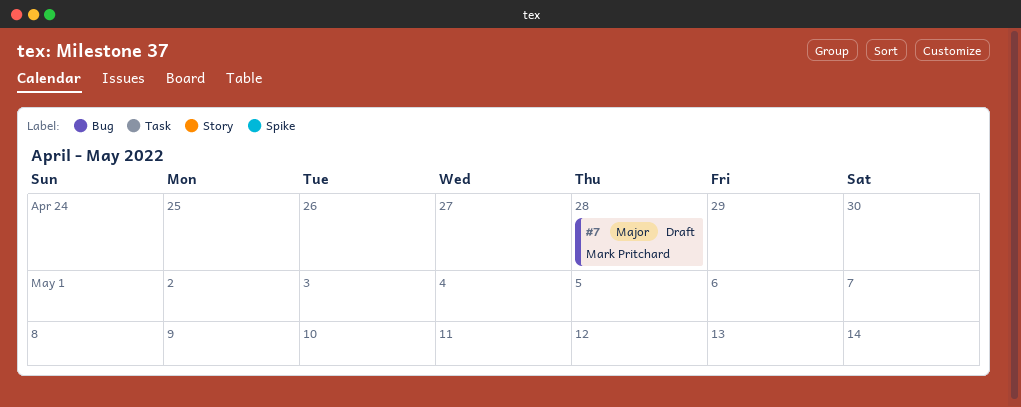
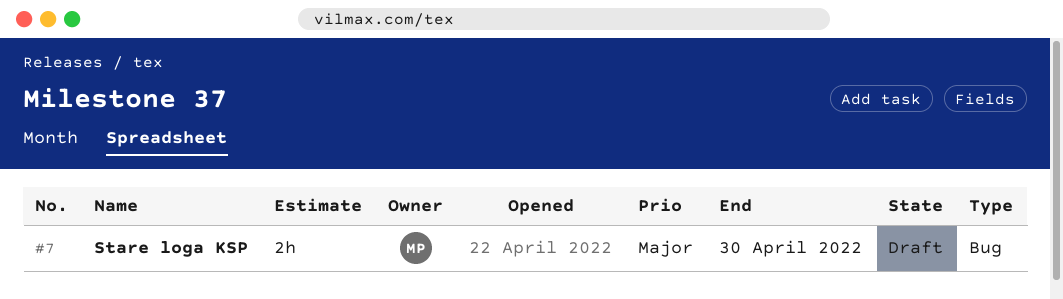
#7, due: Apr 28 -> Apr 30

